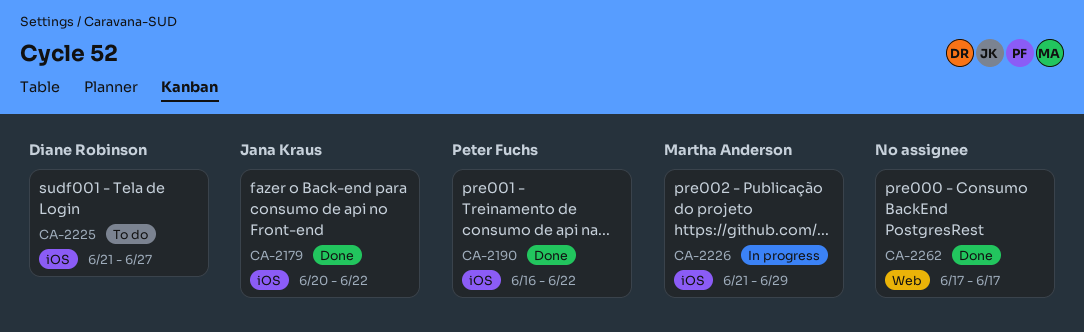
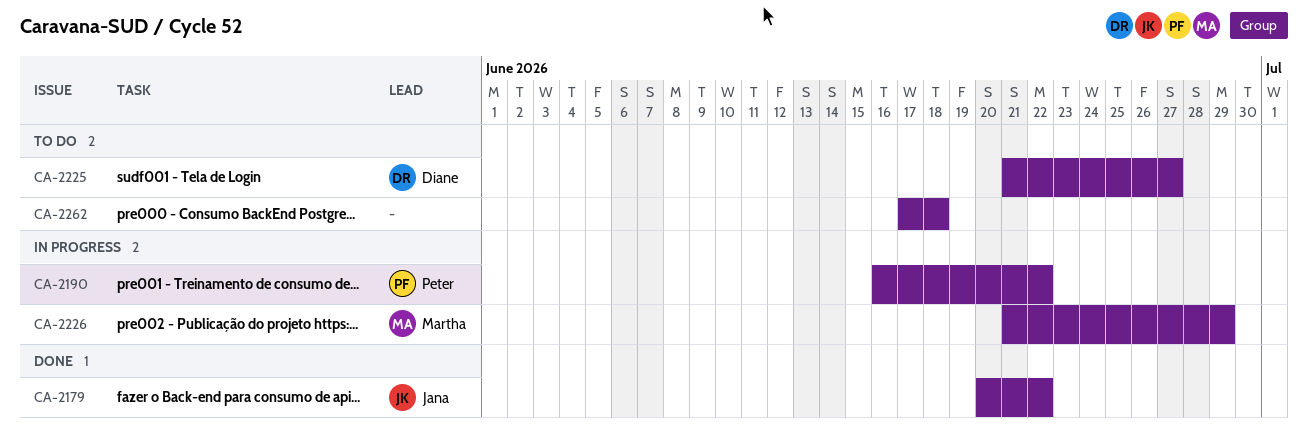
CA-2190, status: Done -> In progress
CA-2262, status: Done -> To do
CA-2262, due: Jun 17 -> Jun 18

